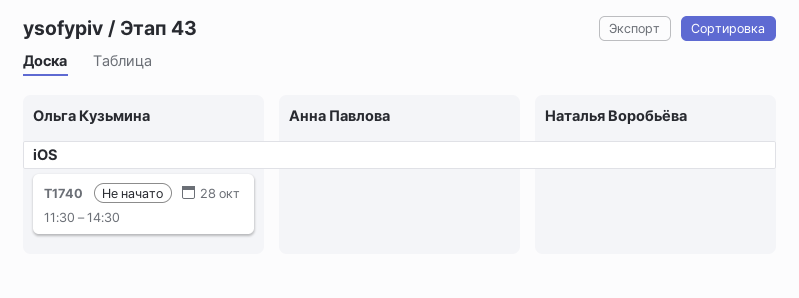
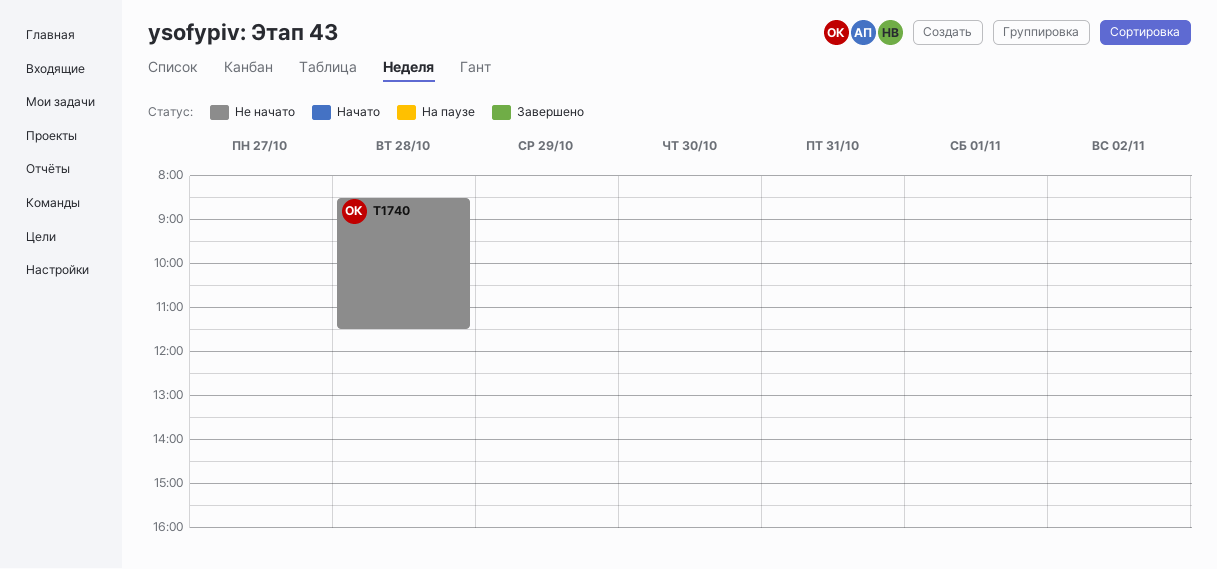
T1740, begins: 11:30 -> 08:30
T1740, ends: 14:30 -> 11:30

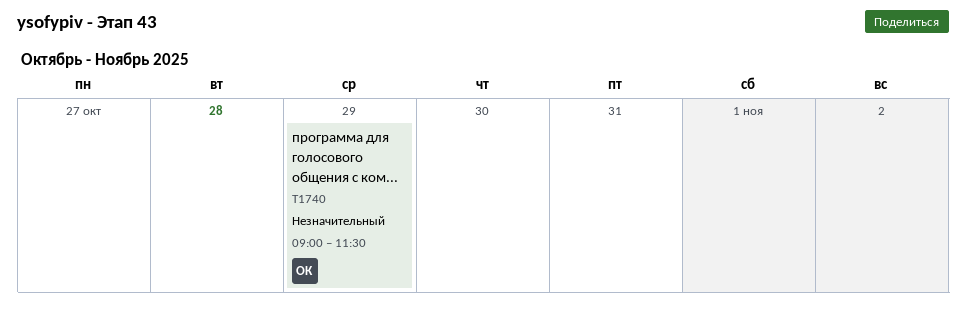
T1740, day: Oct 28 -> Oct 29
T1740, begins: 08:30 -> 09:00

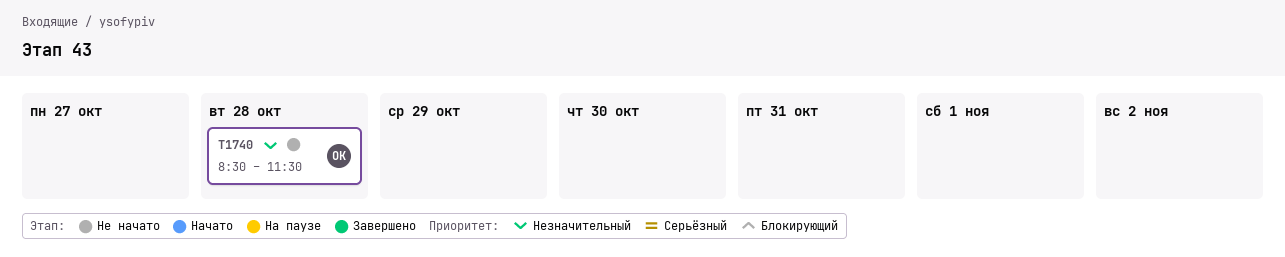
T1740, day: Oct 29 -> Oct 28
T1740, begins: 09:00 -> 08:30

